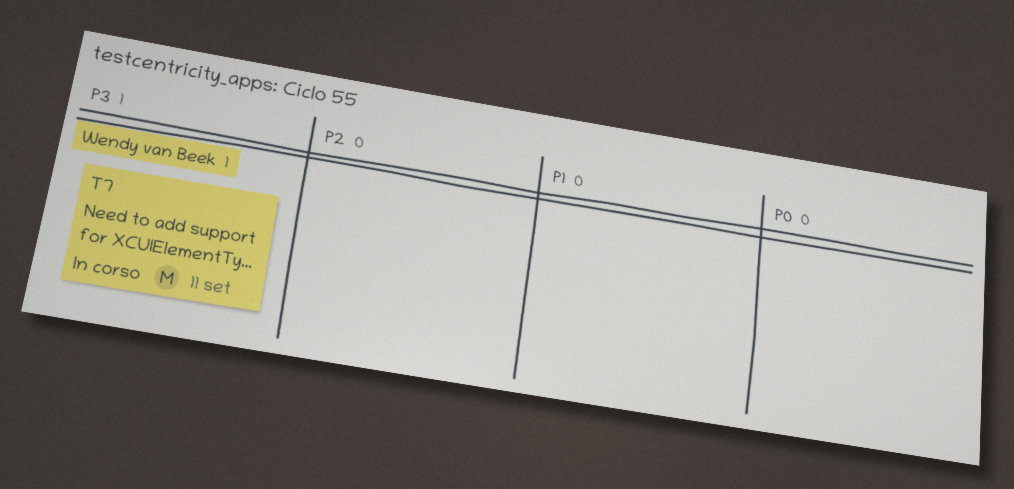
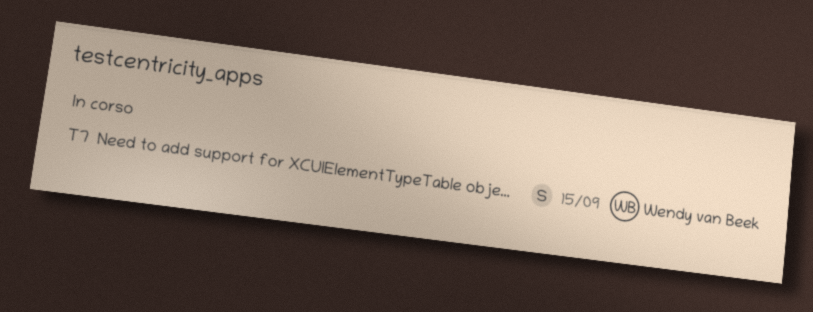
T7, estimate: M -> S
T7, due: Sep 11 -> Sep 15

